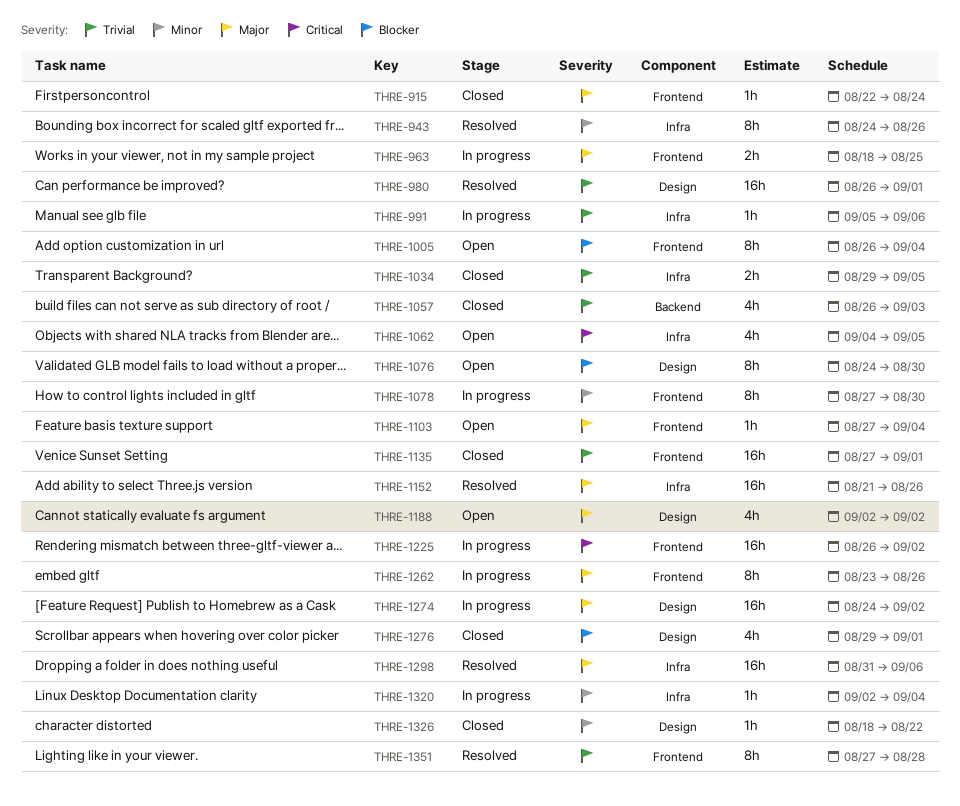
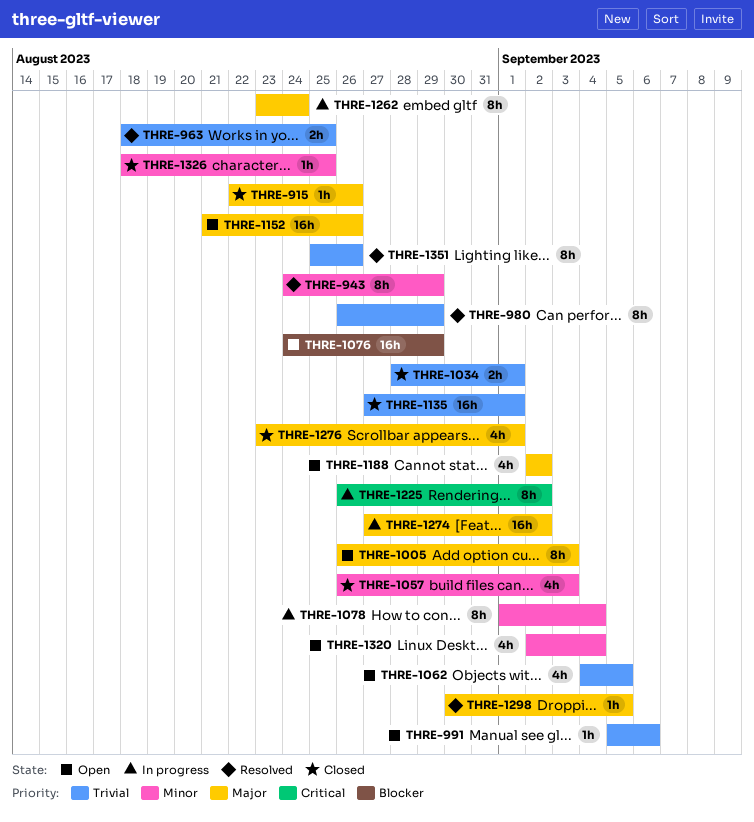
THRE-915, due: Aug 24 -> Aug 26
THRE-943, due: Aug 26 -> Aug 29
THRE-963, status: In progress -> Resolved
THRE-963, priority: Major -> Trivial
THRE-980, estimate: 16h -> 8h
THRE-980, due: Sep 1 -> Aug 29
THRE-991, status: In progress -> Open
THRE-1005, priority: Blocker -> Major
THRE-1005, due: Sep 4 -> Sep 3
THRE-1034, start: Aug 29 -> Aug 28
THRE-1034, due: Sep 5 -> Sep 1
THRE-1057, priority: Trivial -> Minor
THRE-1062, priority: Critical -> Trivial
THRE-1076, estimate: 8h -> 16h
THRE-1076, due: Aug 30 -> Aug 29
THRE-1078, start: Aug 27 -> Sep 1
THRE-1078, due: Aug 30 -> Sep 4
THRE-1103: present -> none
THRE-1152, status: Resolved -> Open
THRE-1225, estimate: 16h -> 8h
THRE-1262, due: Aug 26 -> Aug 24
THRE-1274, start: Aug 24 -> Aug 27
THRE-1276, priority: Blocker -> Major
THRE-1276, start: Aug 29 -> Aug 23
THRE-1298, estimate: 16h -> 1h
THRE-1298, start: Aug 31 -> Aug 30
THRE-1298, due: Sep 6 -> Sep 5
THRE-1320, status: In progress -> Open
THRE-1320, estimate: 1h -> 4h
THRE-1326, due: Aug 22 -> Aug 25
THRE-1351, start: Aug 27 -> Aug 25
THRE-1351, due: Aug 28 -> Aug 26

